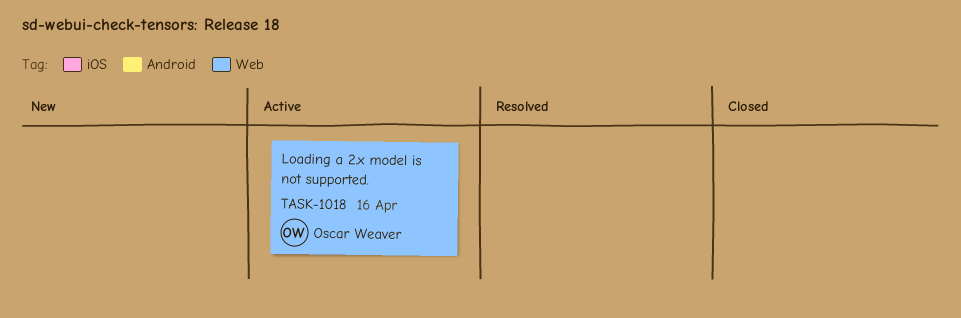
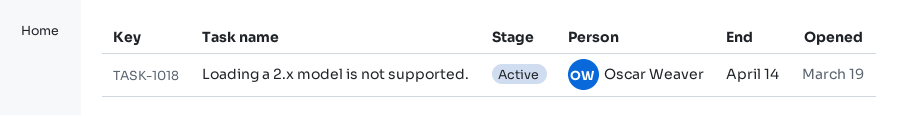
TASK-1018, due: Apr 16 -> Apr 14

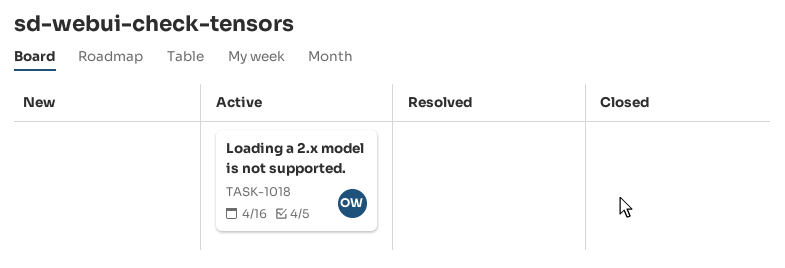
TASK-1018, due: Apr 14 -> Apr 16

